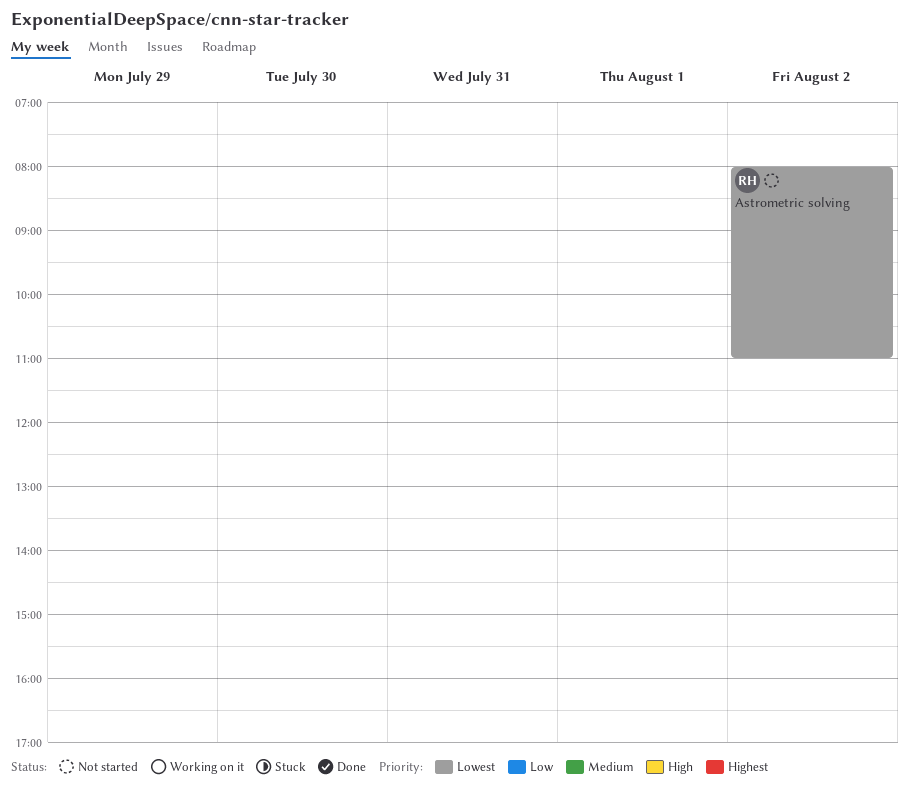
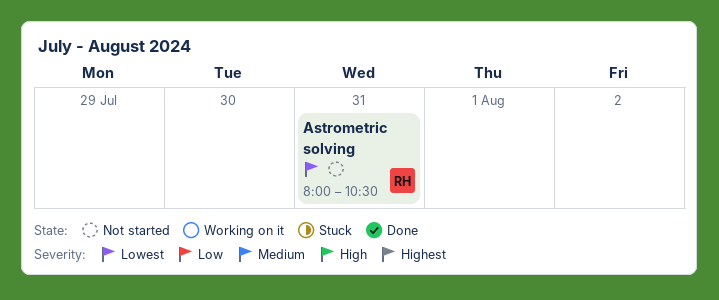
Astrometric solving, day: Aug 2 -> Jul 31
Astrometric solving, ends: 11:00 -> 10:30

